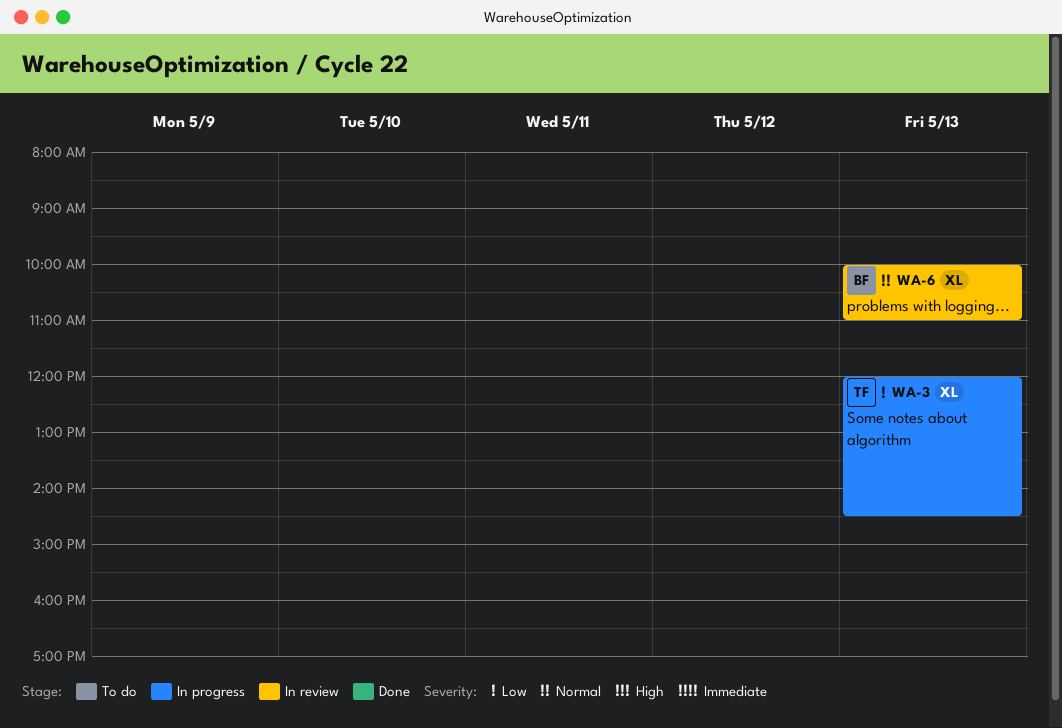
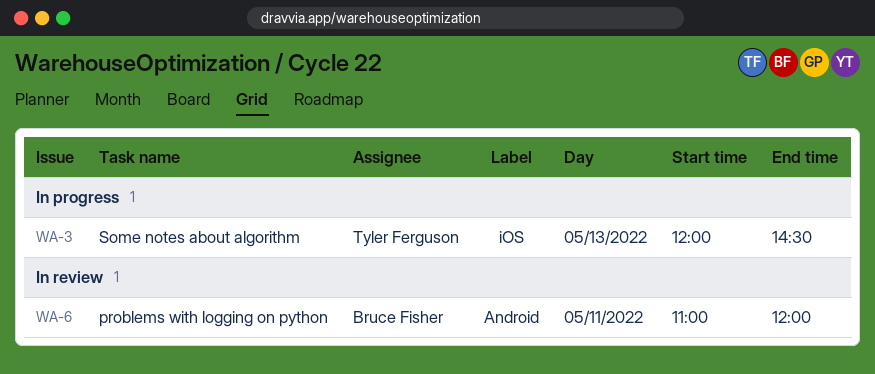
WA-6, day: May 13 -> May 11
WA-6, begins: 10:00 -> 11:00
WA-6, ends: 11:00 -> 12:00

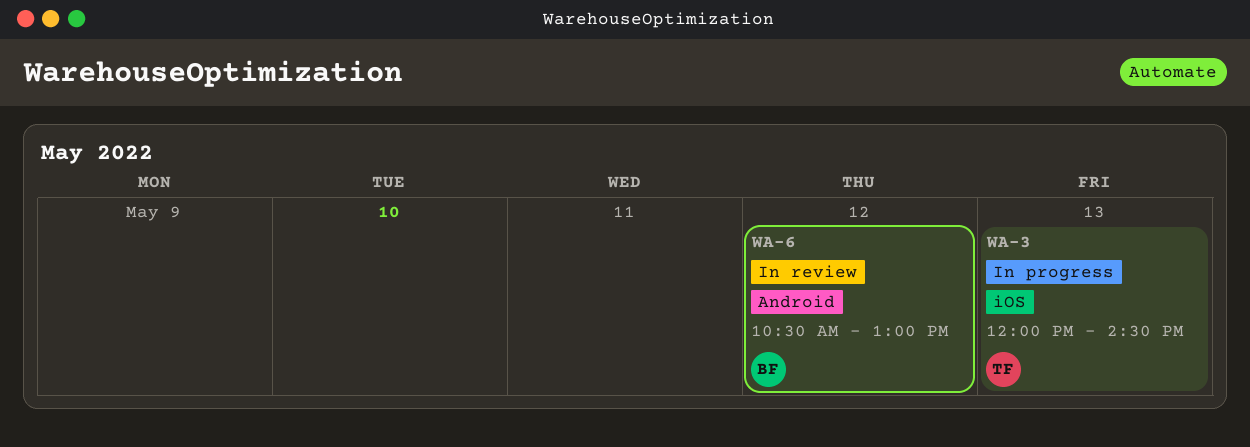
WA-6, day: May 11 -> May 12
WA-6, begins: 11:00 -> 10:30
WA-6, ends: 12:00 -> 13:00

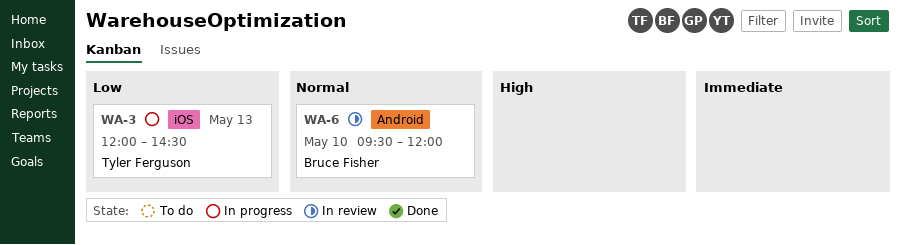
WA-6, day: May 12 -> May 10
WA-6, begins: 10:30 -> 09:30
WA-6, ends: 13:00 -> 12:00

